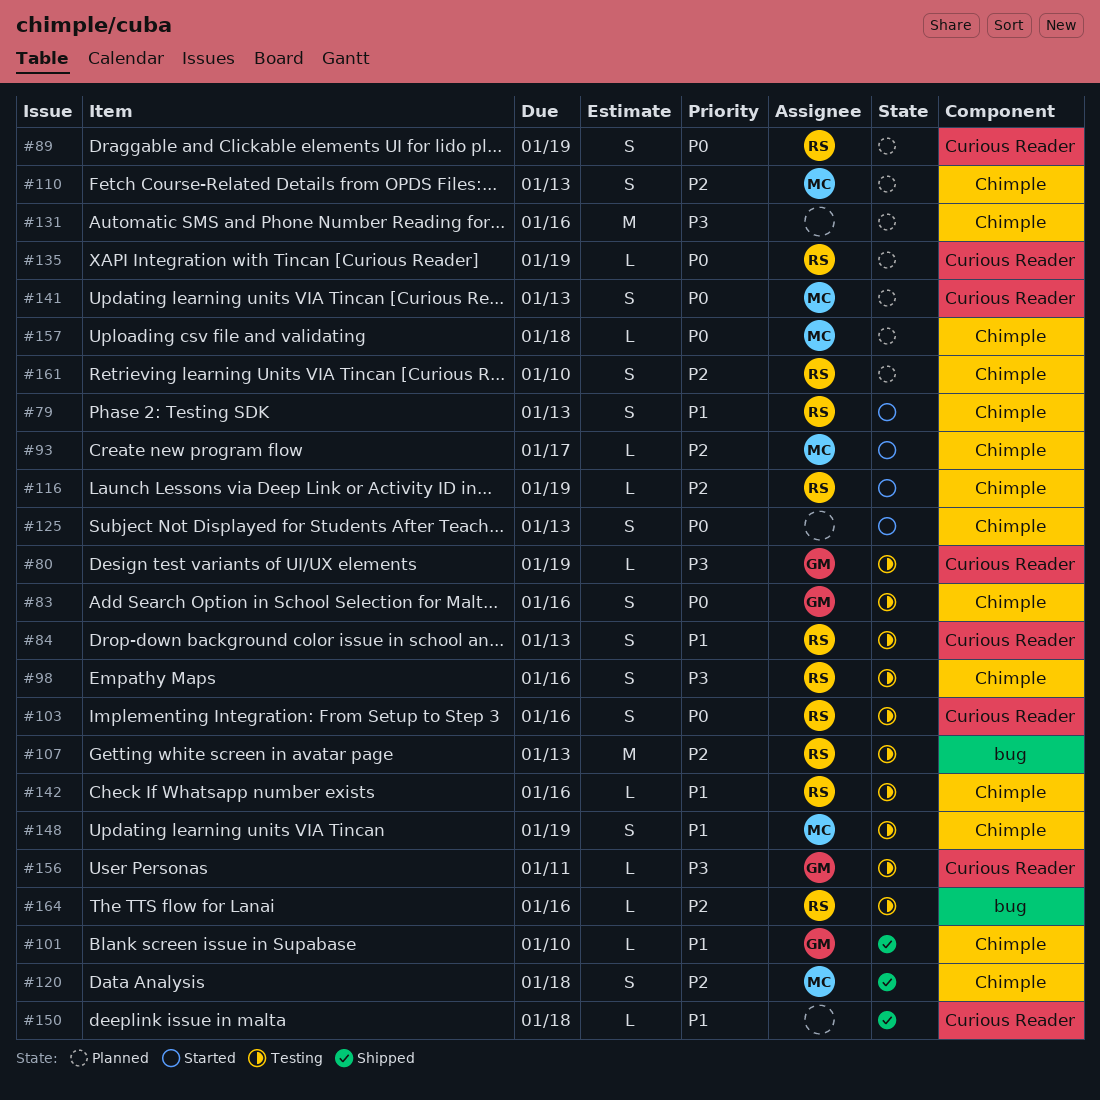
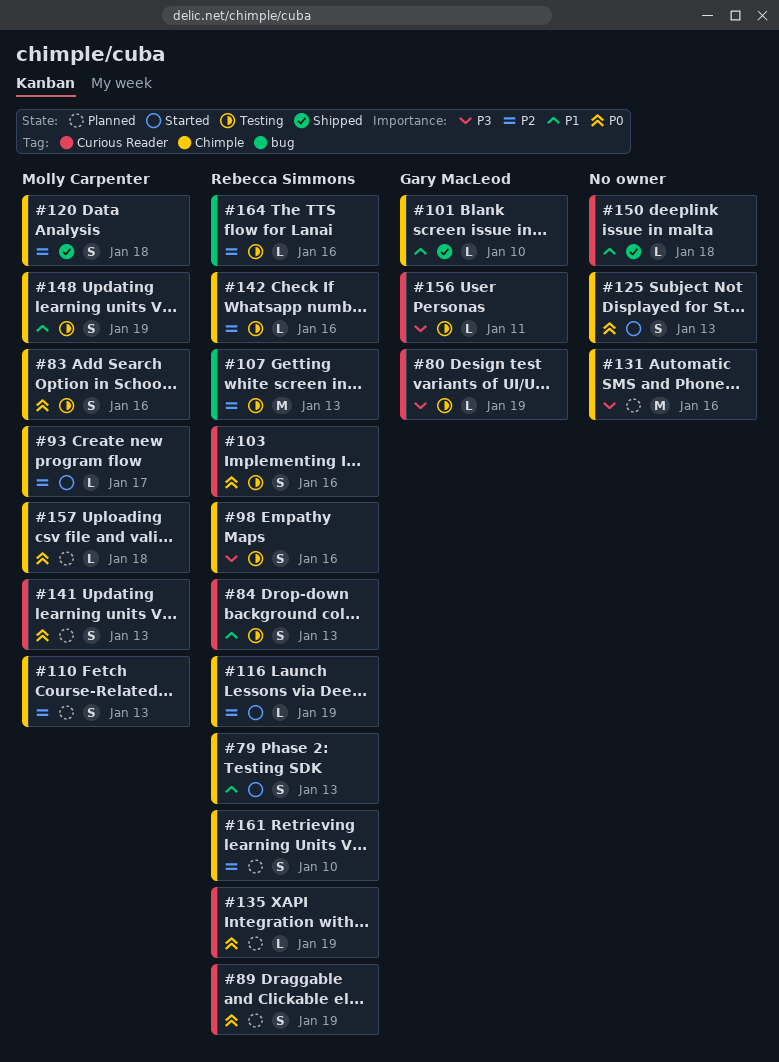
#83, owner: Gary MacLeod -> Molly Carpenter
#142, priority: P1 -> P2

